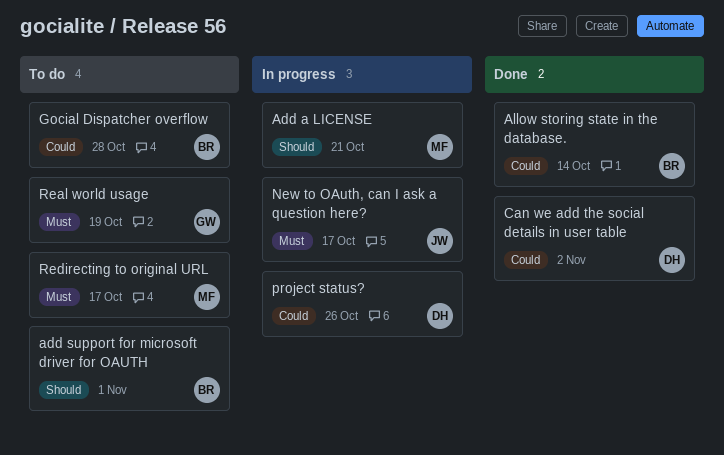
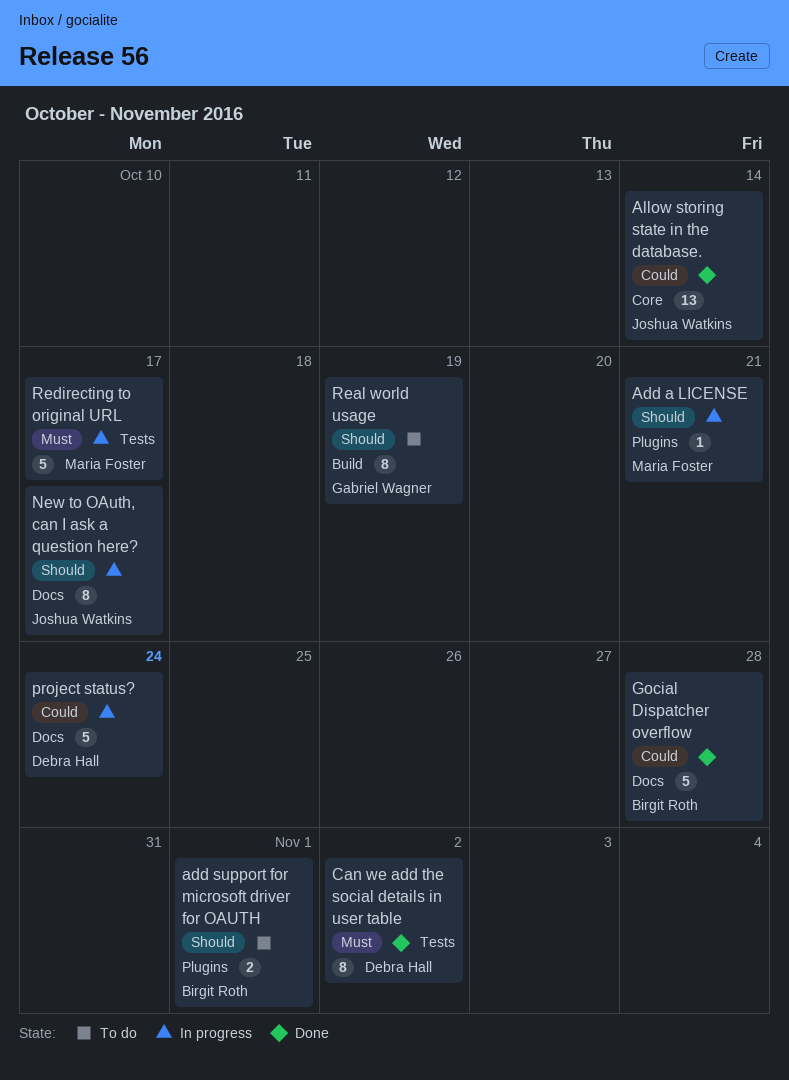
Allow storing state in the database., owner: Birgit Roth -> Joshua Watkins
Can we add the social details in user table, priority: Could -> Must
Gocial Dispatcher overflow, status: To do -> Done
New to OAuth, can I ask a question here?, priority: Must -> Should
project status?, due: Oct 26 -> Oct 24
Real world usage, priority: Must -> Should
Redirecting to original URL, status: To do -> In progress

